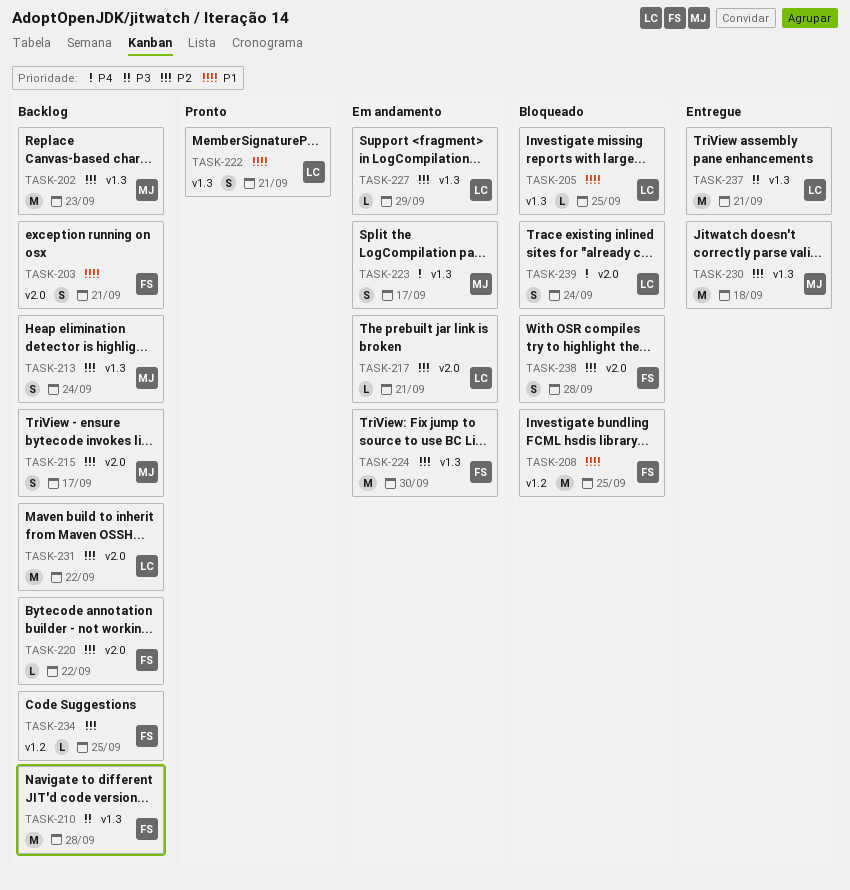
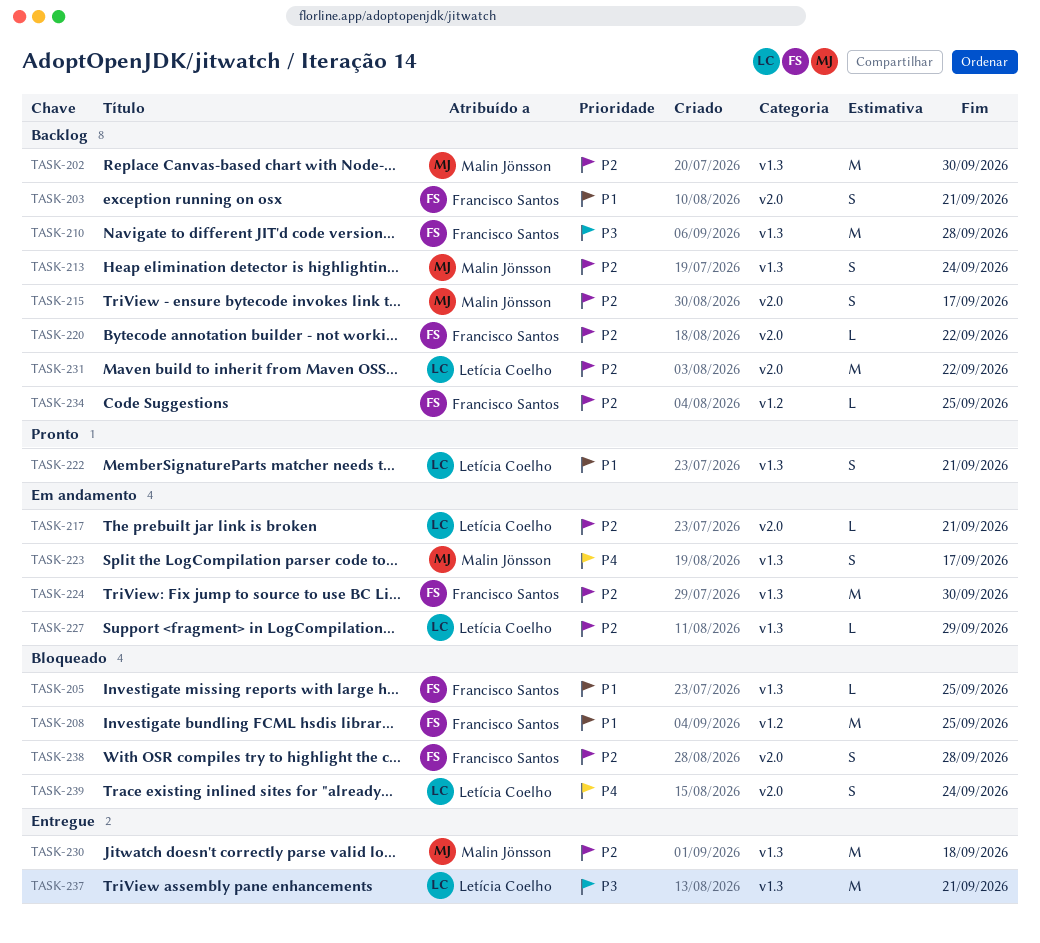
TASK-202, due: Sep 23 -> Sep 30
TASK-205, owner: Letícia Coelho -> Francisco Santos

